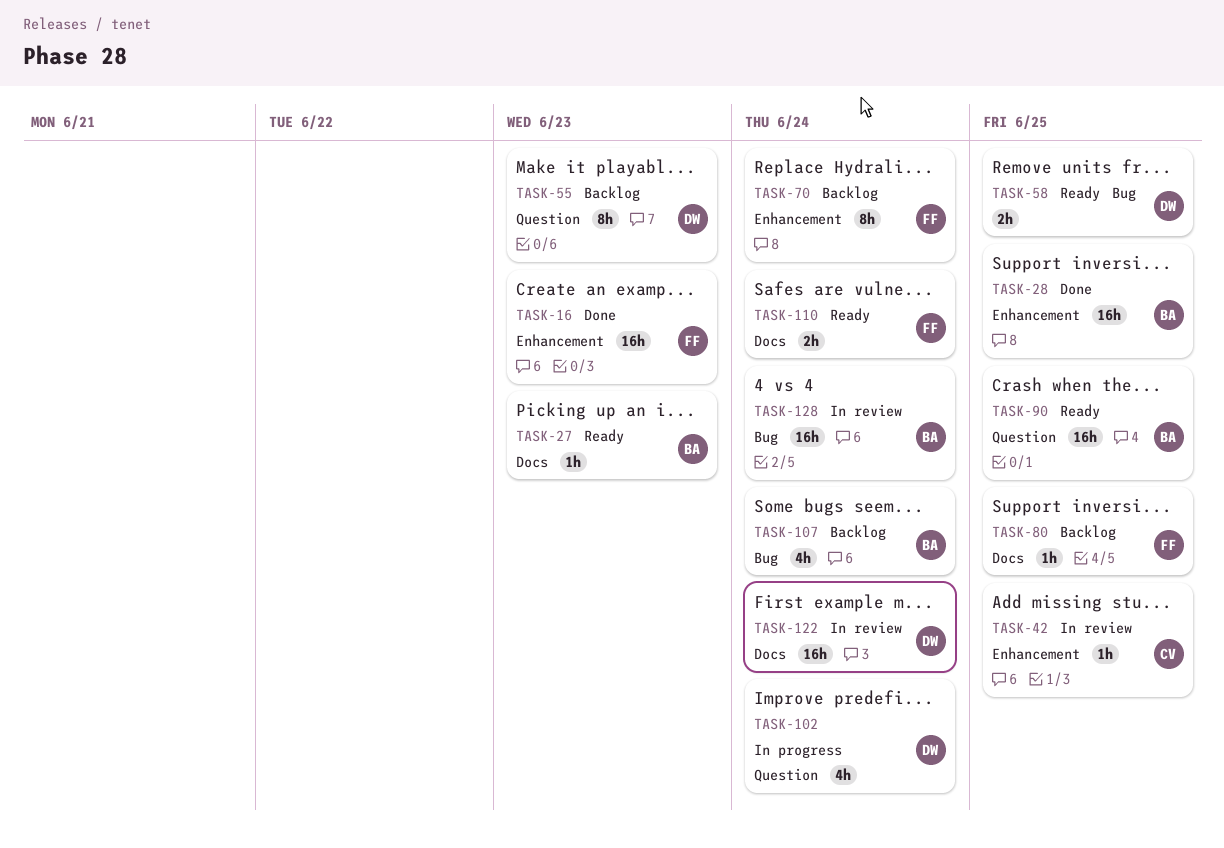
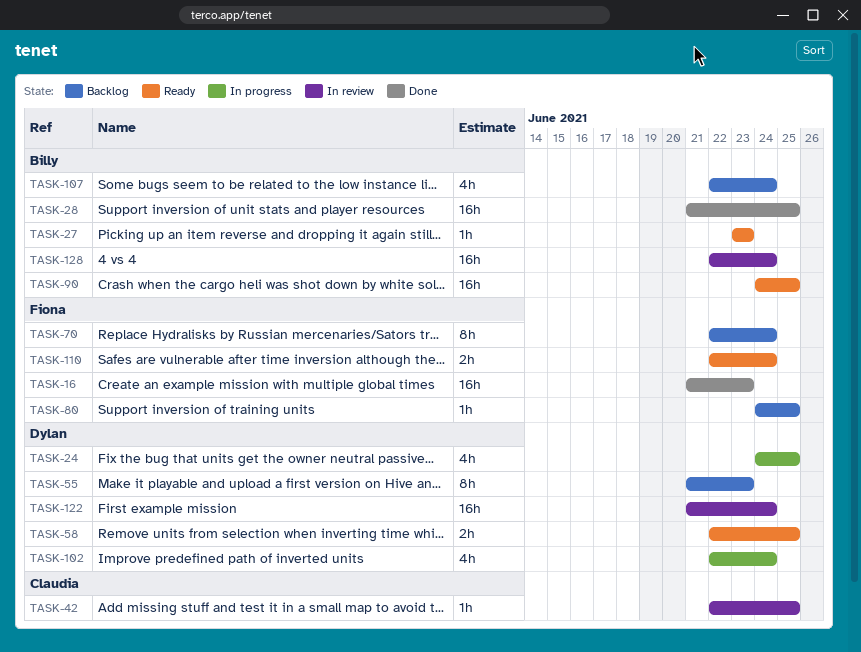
TASK-24: none -> present

